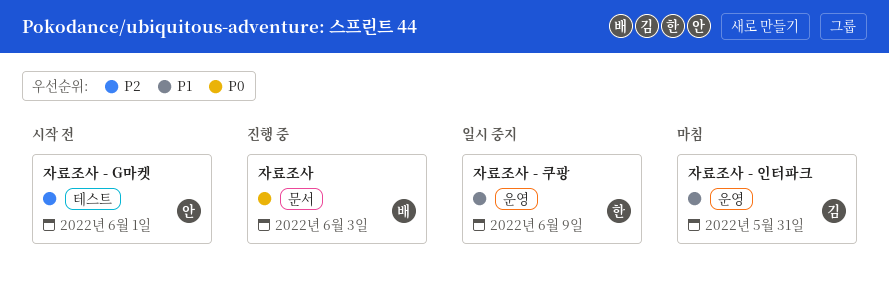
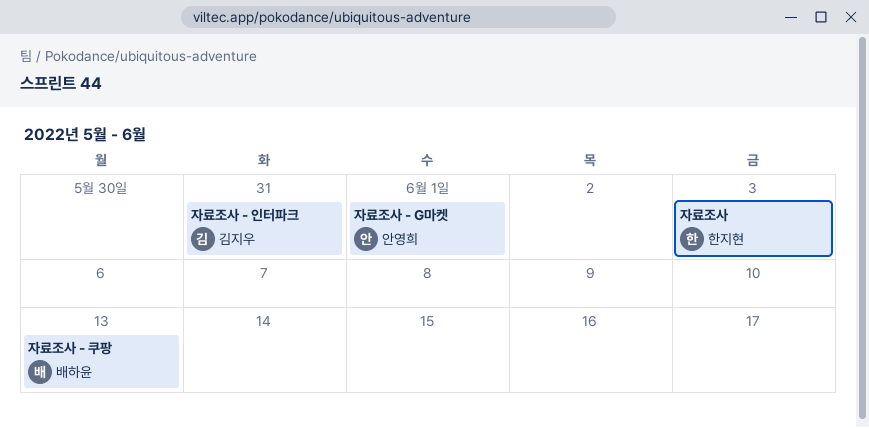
자료조사, owner: 배하윤 -> 한지현
자료조사 - 쿠팡, owner: 한지현 -> 배하윤
자료조사 - 쿠팡, due: Jun 9 -> Jun 13

